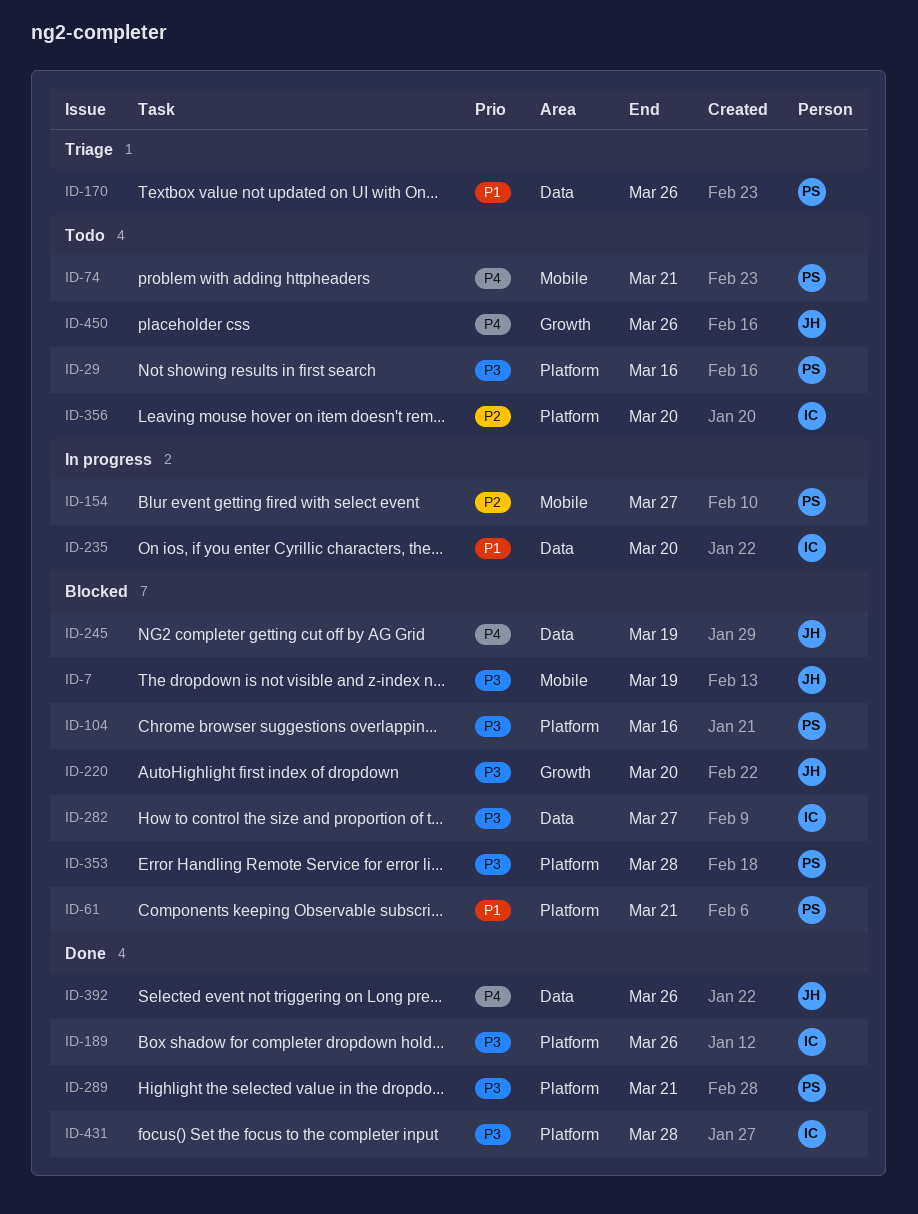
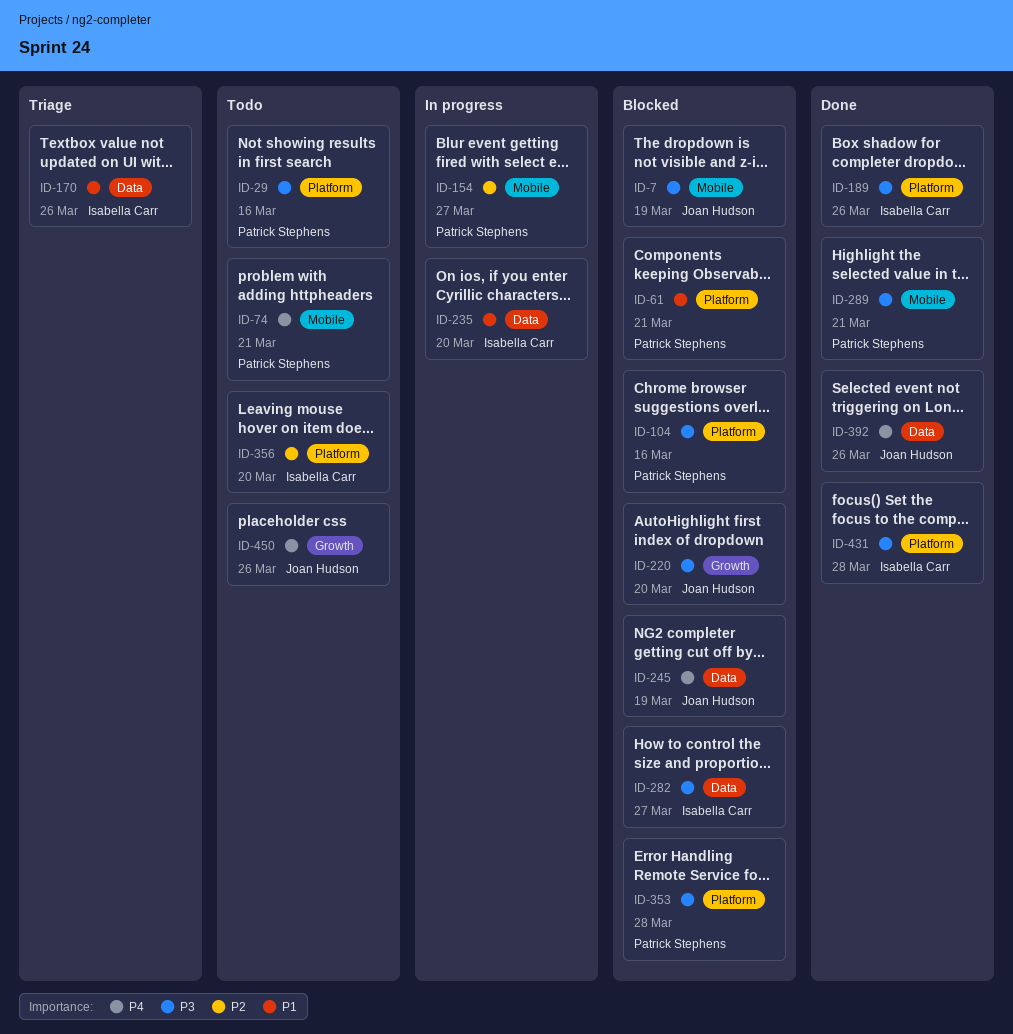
ID-170, owner: Patrick Stephens -> Isabella Carr
ID-289, label: Platform -> Mobile

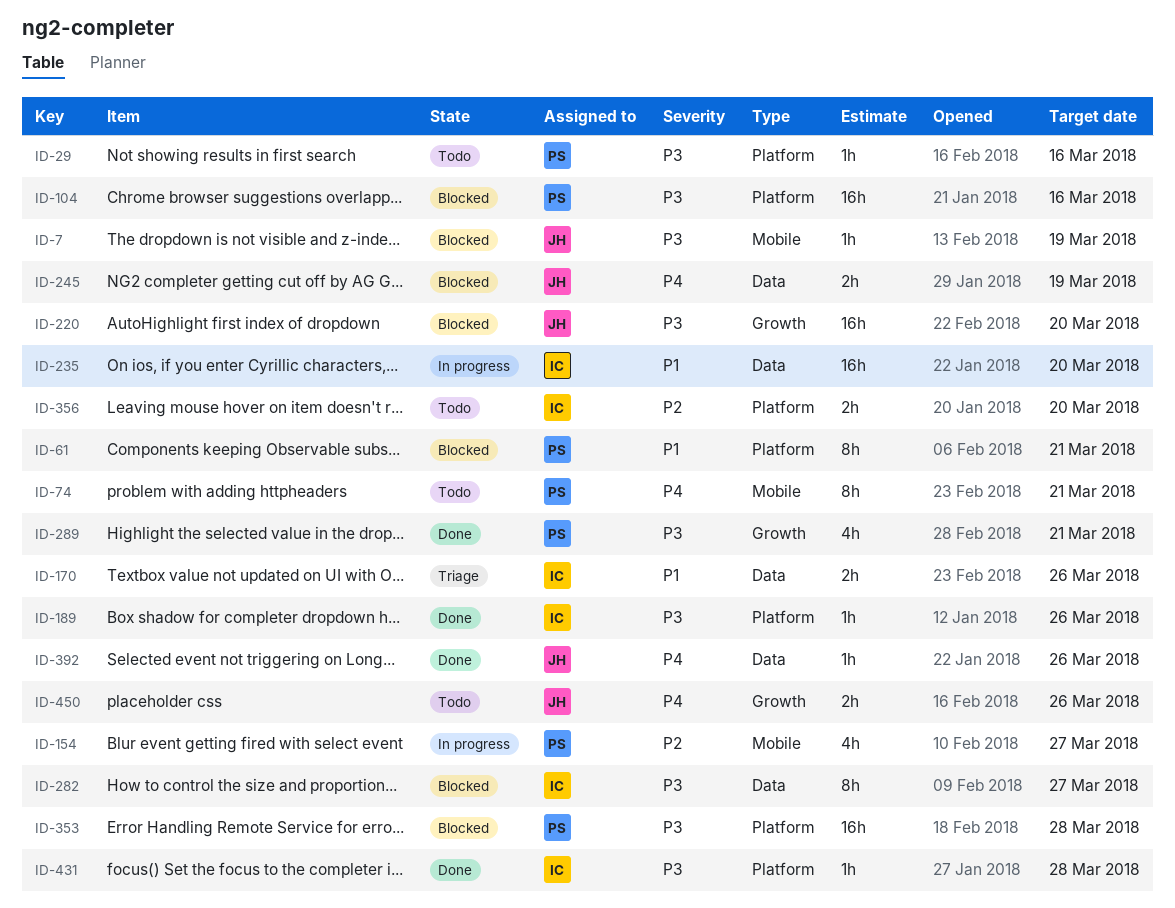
ID-289, label: Mobile -> Growth

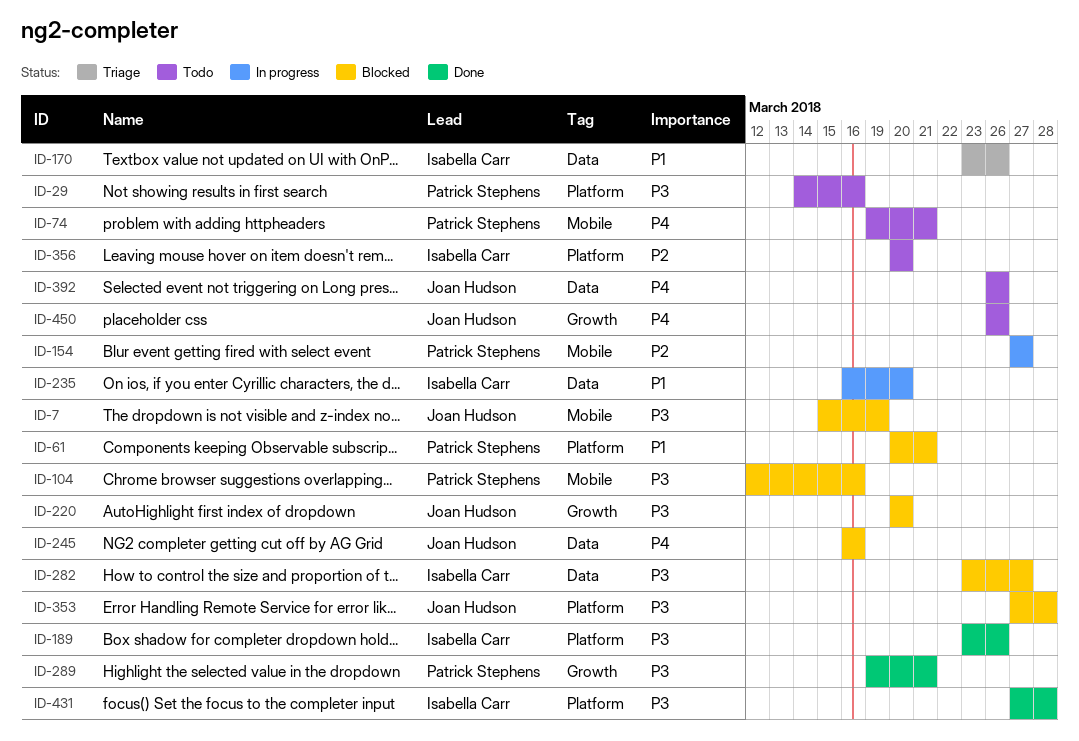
ID-104, label: Platform -> Mobile
ID-245, due: Mar 19 -> Mar 16
ID-353, owner: Patrick Stephens -> Joan Hudson
ID-392, status: Done -> Todo

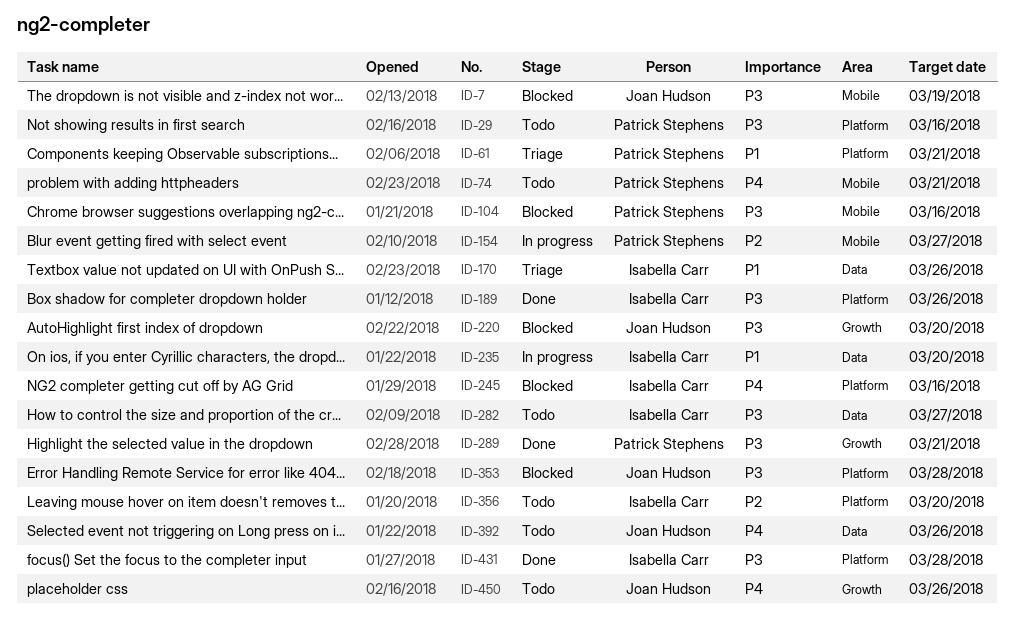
ID-61, status: Blocked -> Triage
ID-245, owner: Joan Hudson -> Isabella Carr
ID-245, label: Data -> Platform
ID-282, status: Blocked -> Todo

